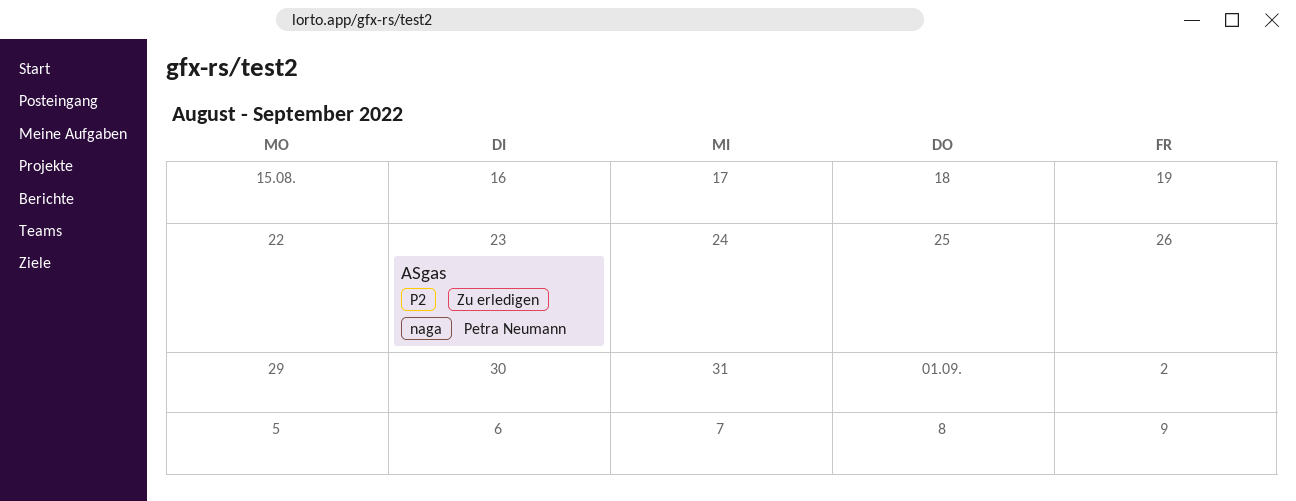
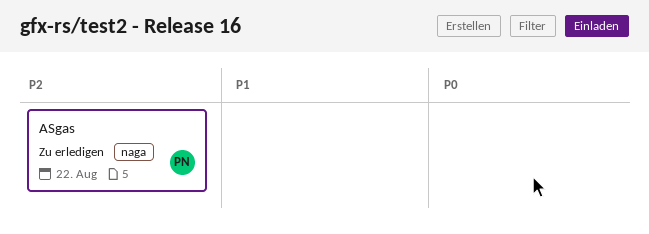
ASgas, due: Aug 23 -> Aug 22

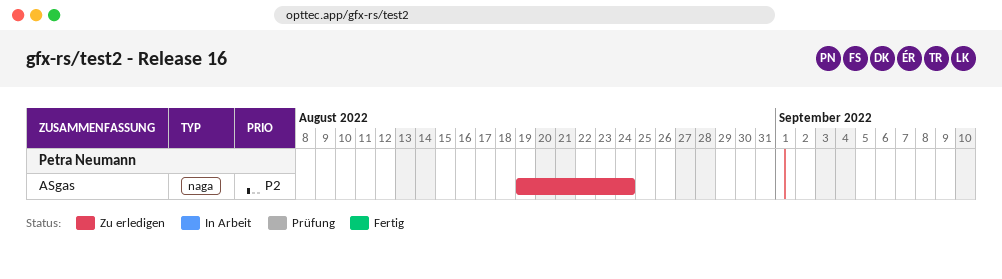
ASgas, due: Aug 22 -> Aug 24

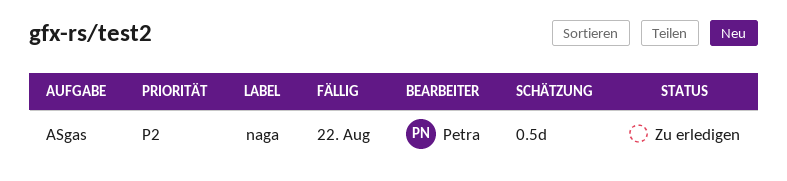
ASgas, due: Aug 24 -> Aug 22

